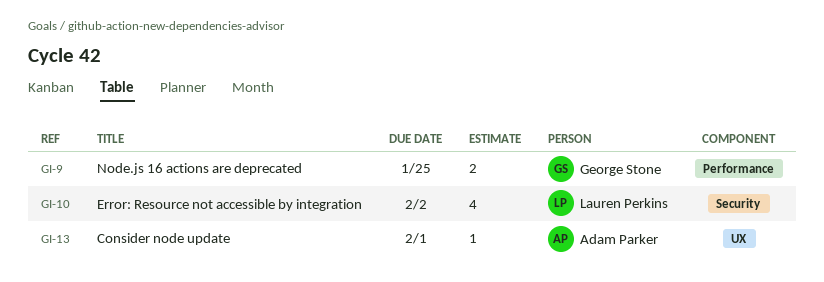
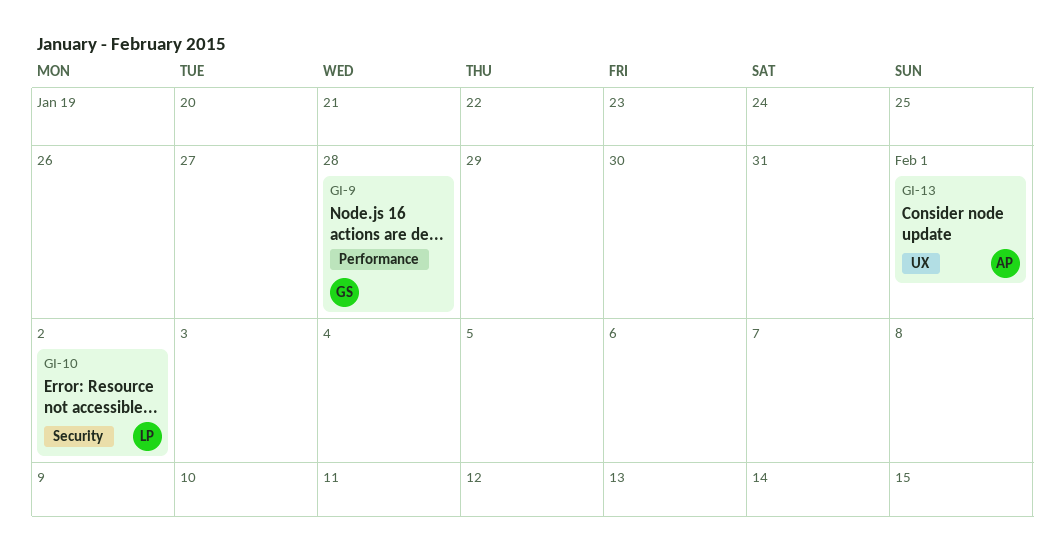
GI-9, due: Jan 25 -> Jan 28

